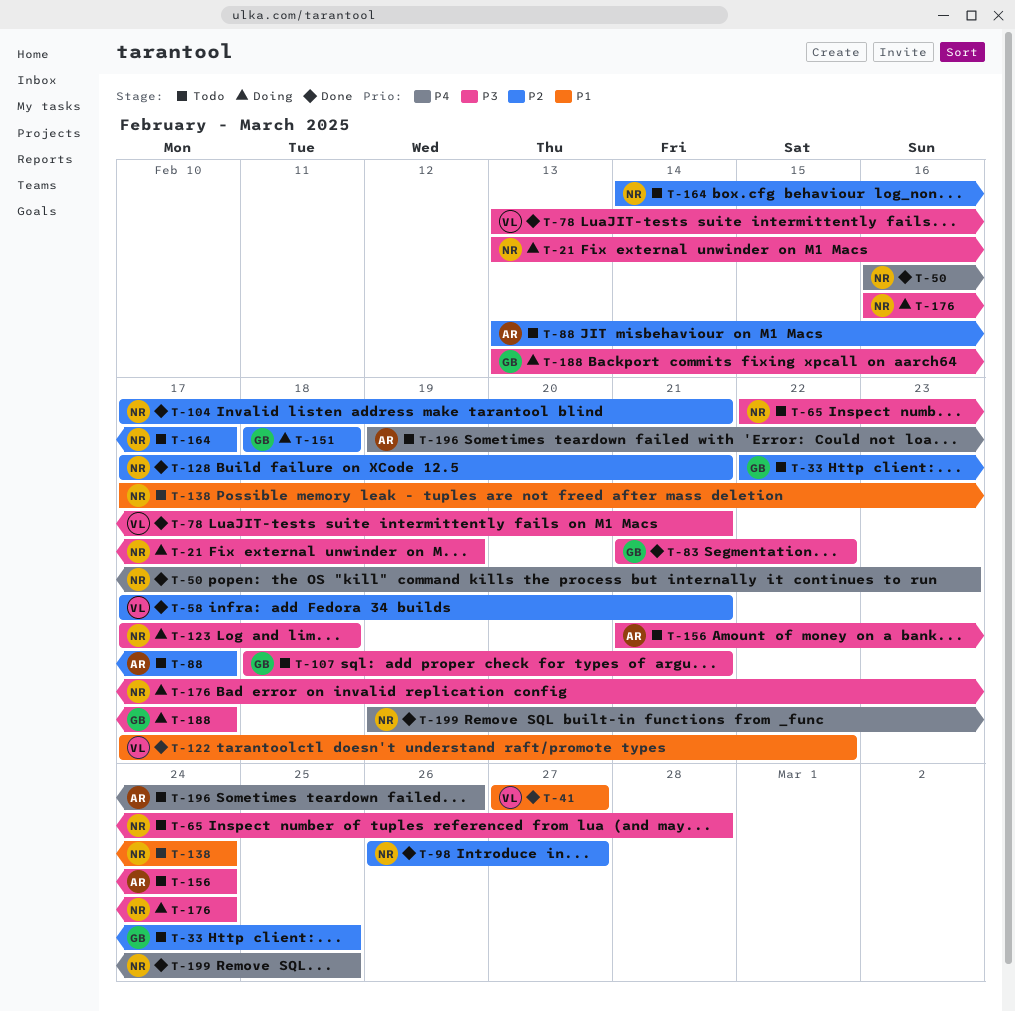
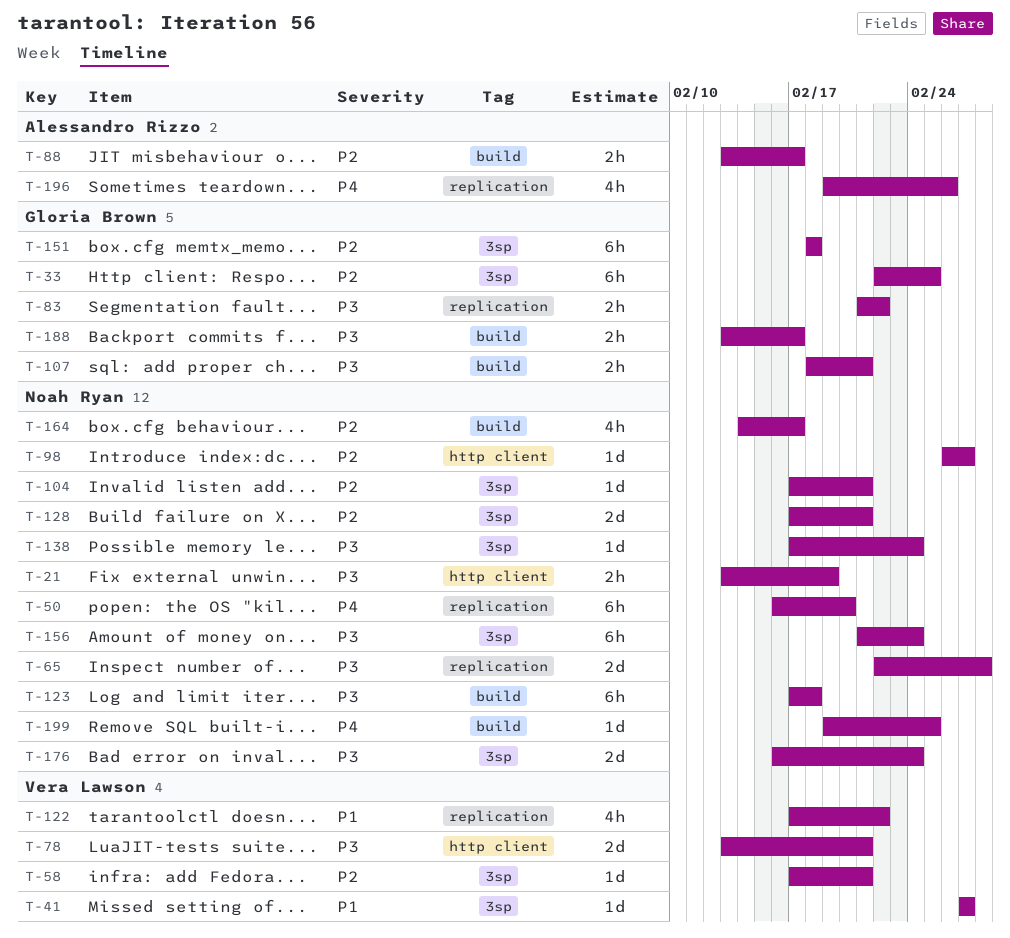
T-50, due: Feb 23 -> Feb 20
T-138, priority: P1 -> P3
T-156, owner: Alessandro Rizzo -> Noah Ryan

